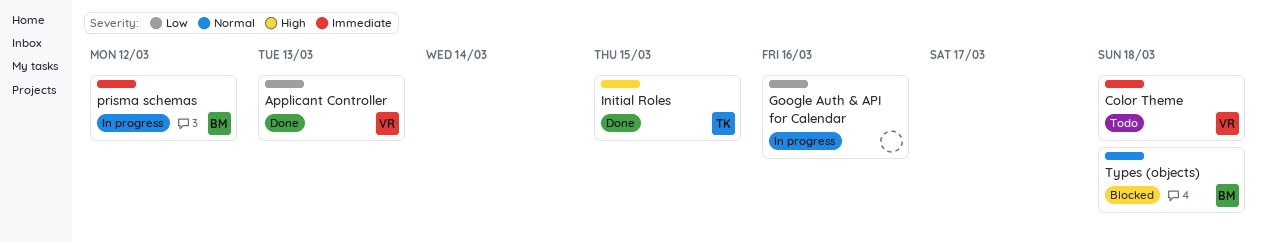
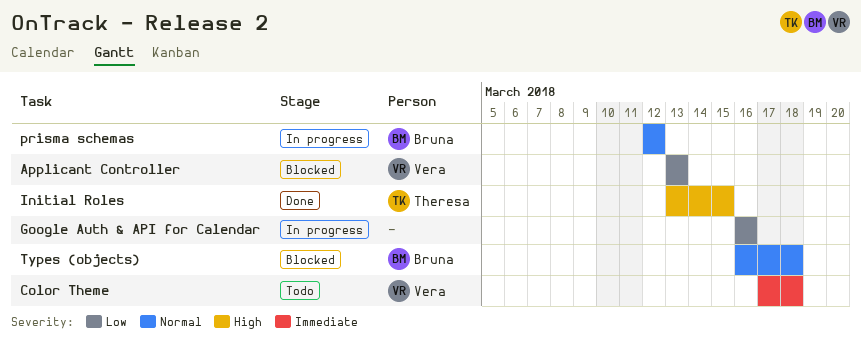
Applicant Controller, status: Done -> Blocked
prisma schemas, priority: Immediate -> Normal

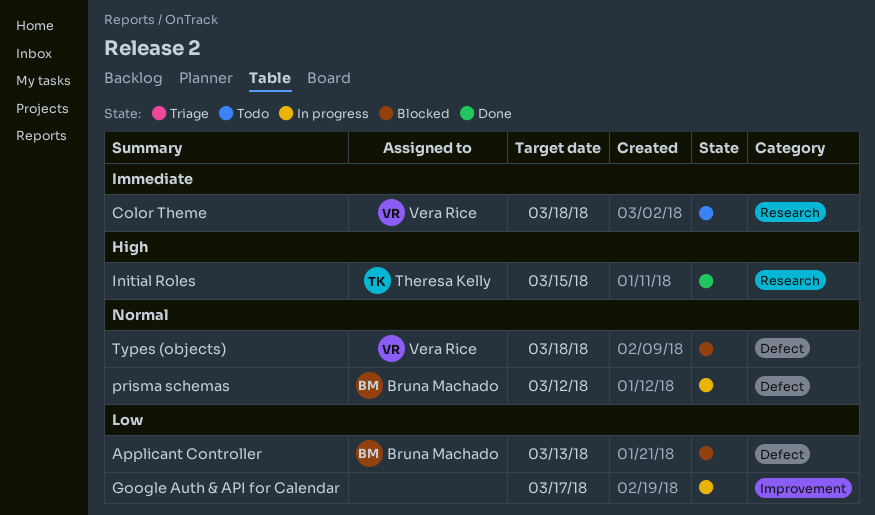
Applicant Controller, owner: Vera Rice -> Bruna Machado
Google Auth & API for Calendar, due: Mar 16 -> Mar 17
Types (objects), owner: Bruna Machado -> Vera Rice

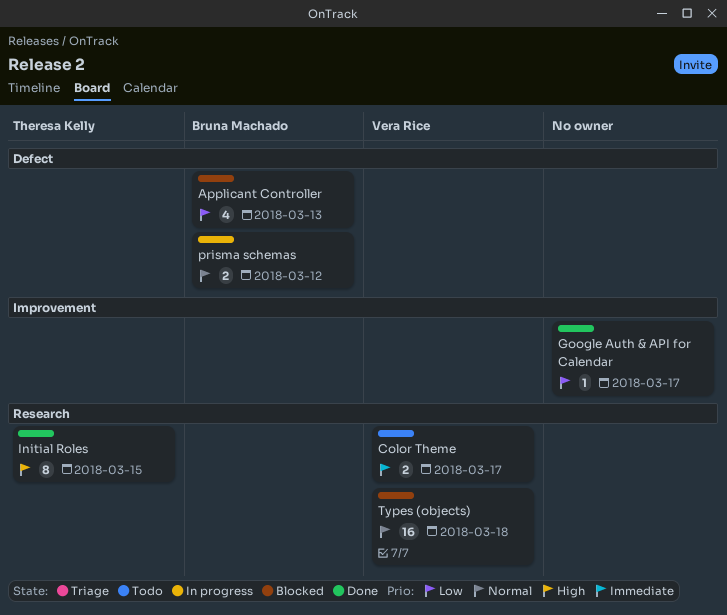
Color Theme, due: Mar 18 -> Mar 17
Google Auth & API for Calendar, status: In progress -> Done
Types (objects), label: Defect -> Research

